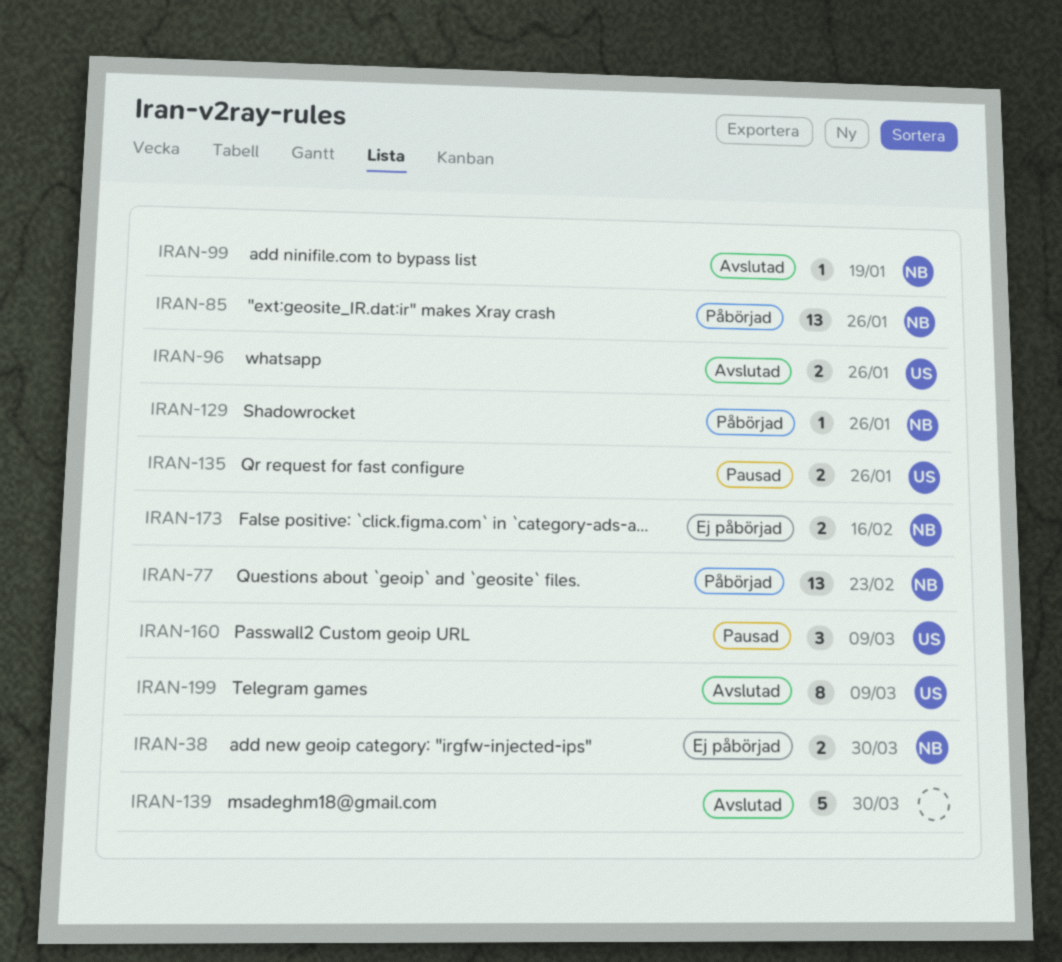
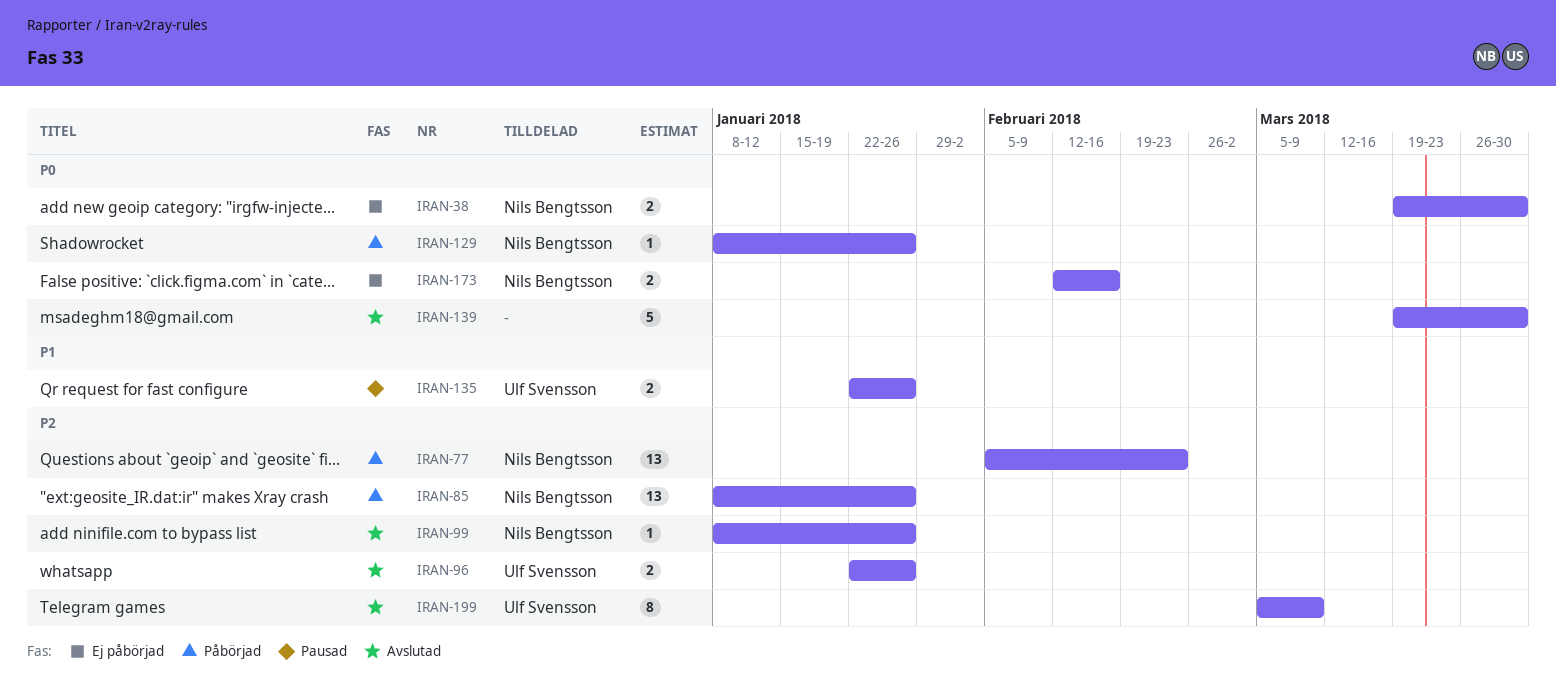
IRAN-99, due: Jan 19 -> Jan 26
IRAN-160: present -> none

